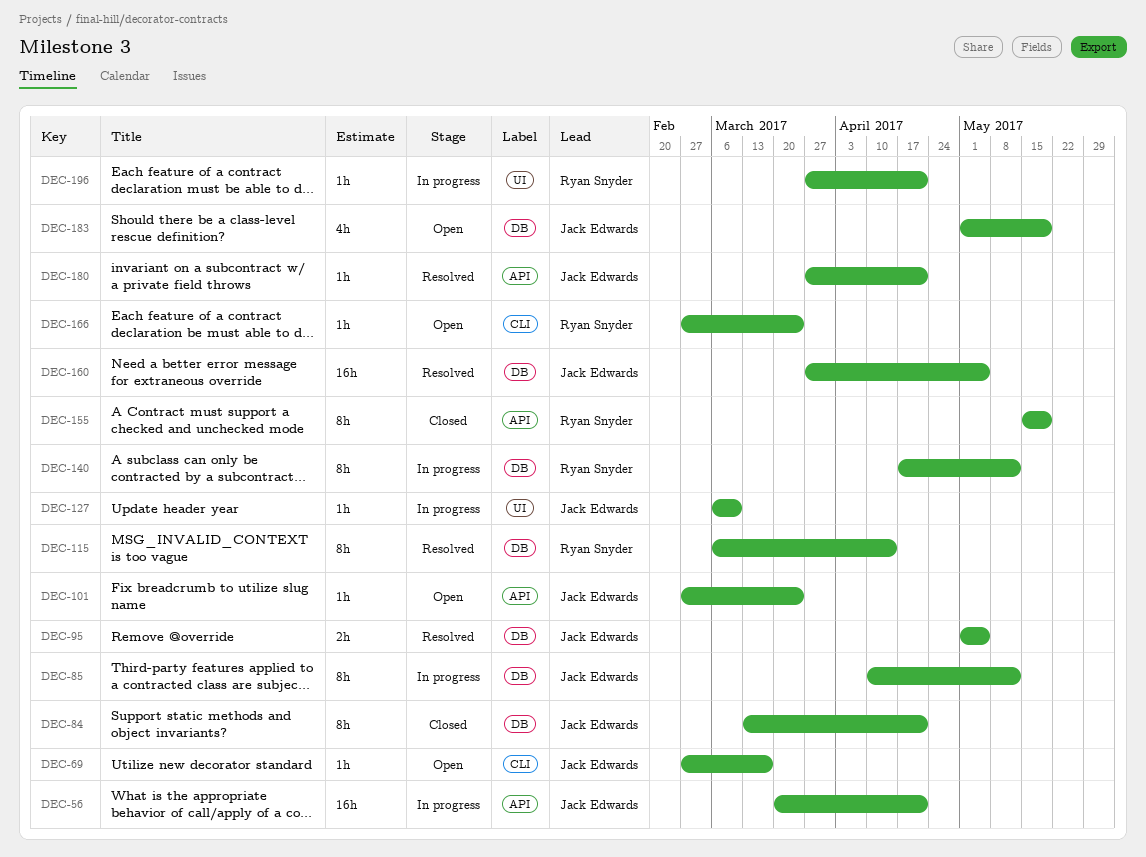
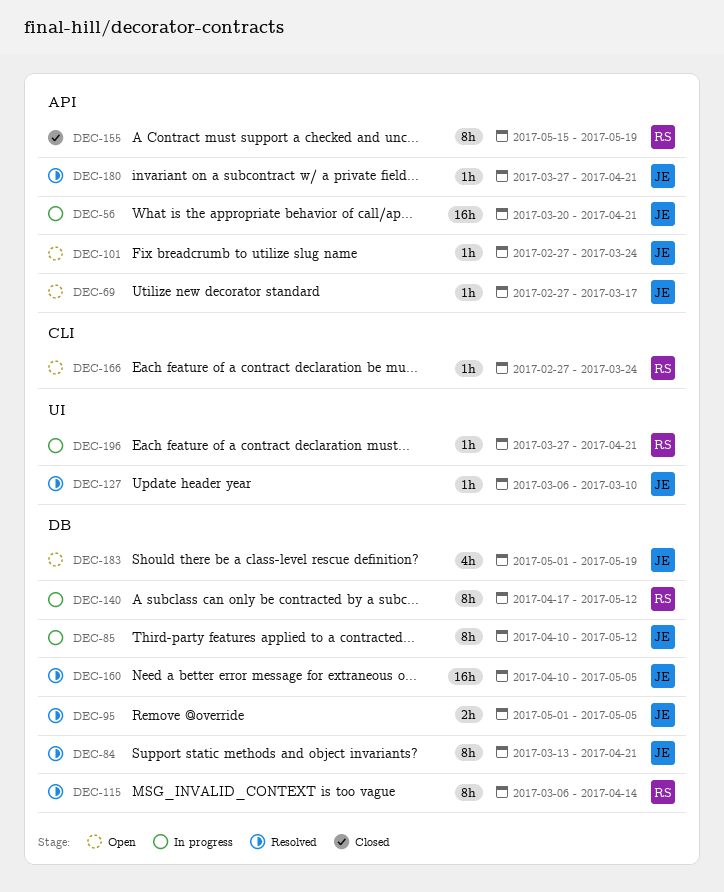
DEC-69, label: CLI -> API
DEC-84, status: Closed -> Resolved
DEC-127, status: In progress -> Resolved
DEC-160, start: Mar 27 -> Apr 10

